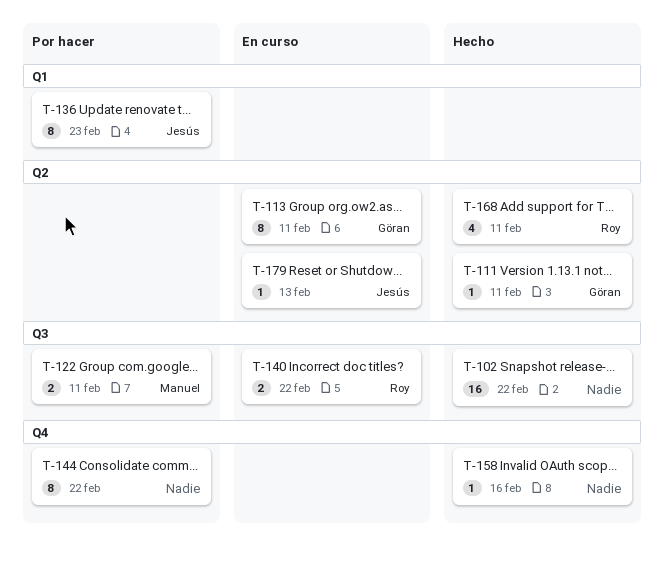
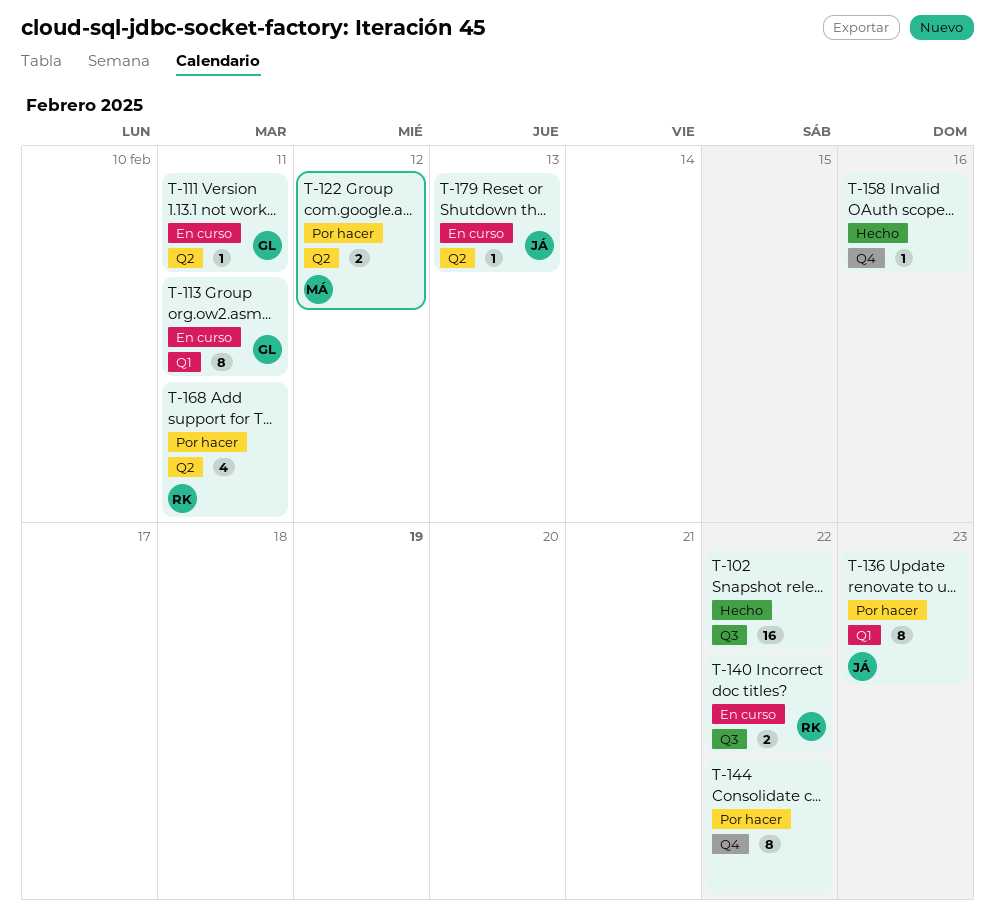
T-111, status: Hecho -> En curso
T-113, label: Q2 -> Q1
T-122, label: Q3 -> Q2
T-122, due: Feb 11 -> Feb 12
T-168, status: Hecho -> Por hacer

